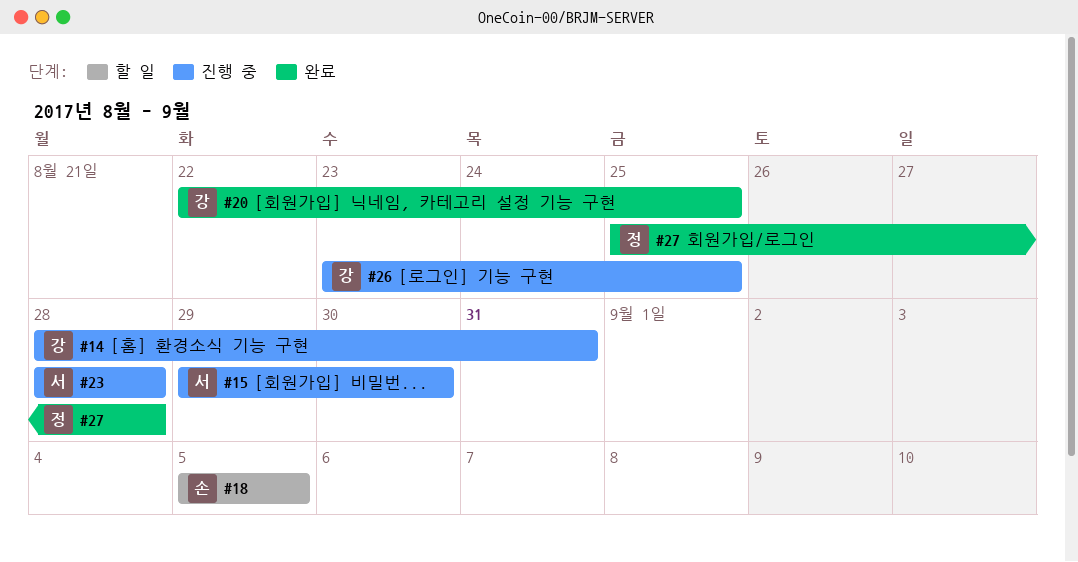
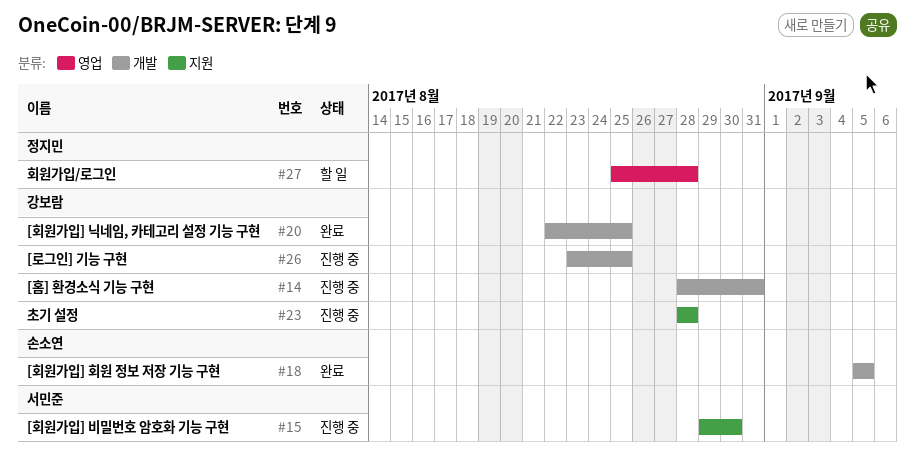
#18, status: 할 일 -> 완료
#23, owner: 서민준 -> 강보람
#27, status: 완료 -> 할 일

